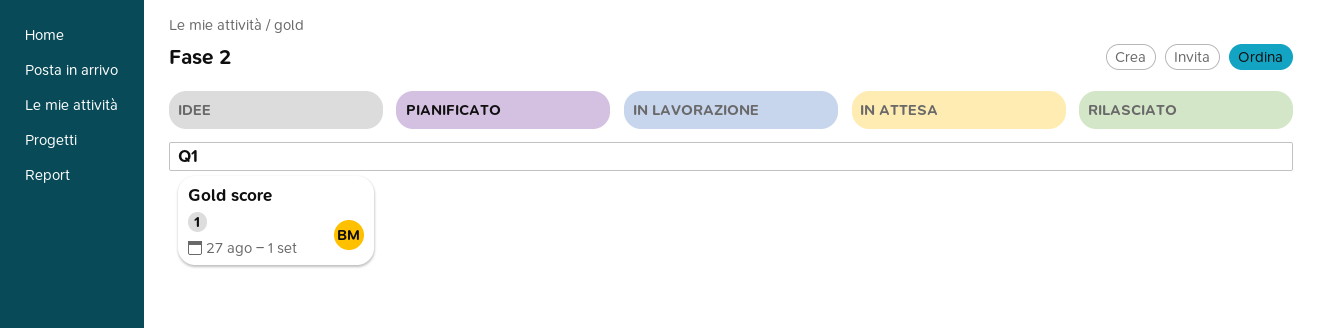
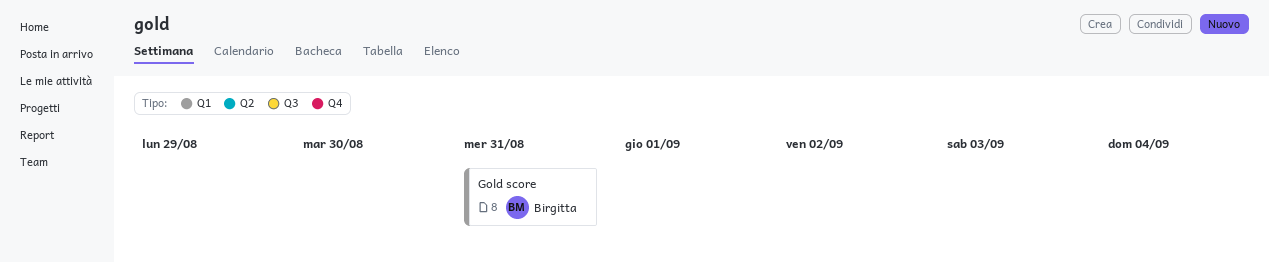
Gold score, due: Sep 1 -> Aug 31

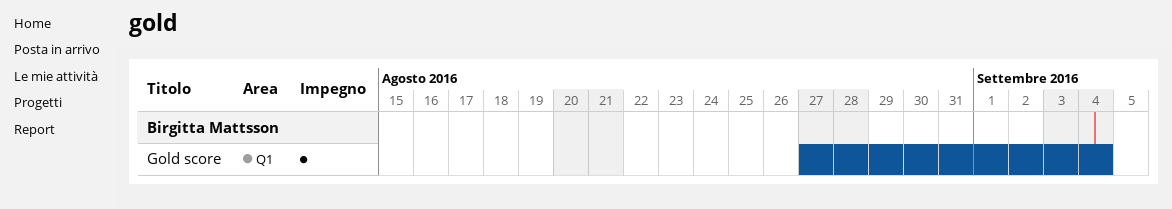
Gold score, due: Aug 31 -> Sep 4

